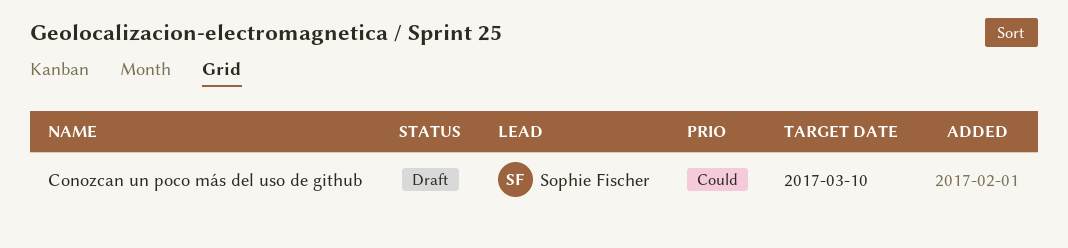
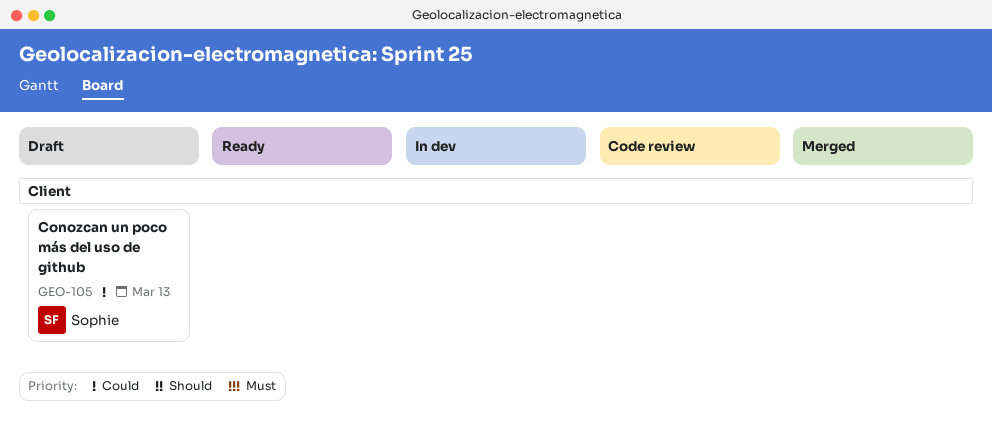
Conozcan un poco más del uso de github, due: Mar 10 -> Mar 13

